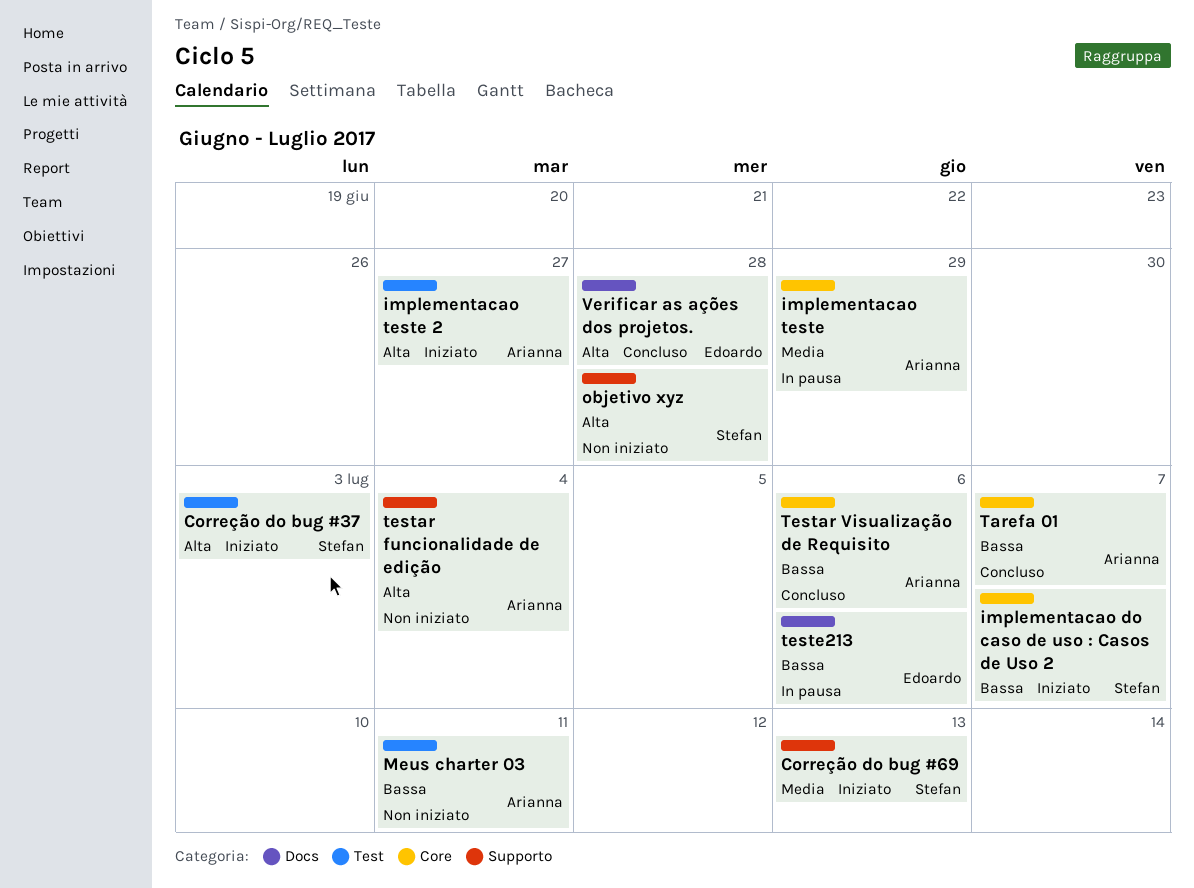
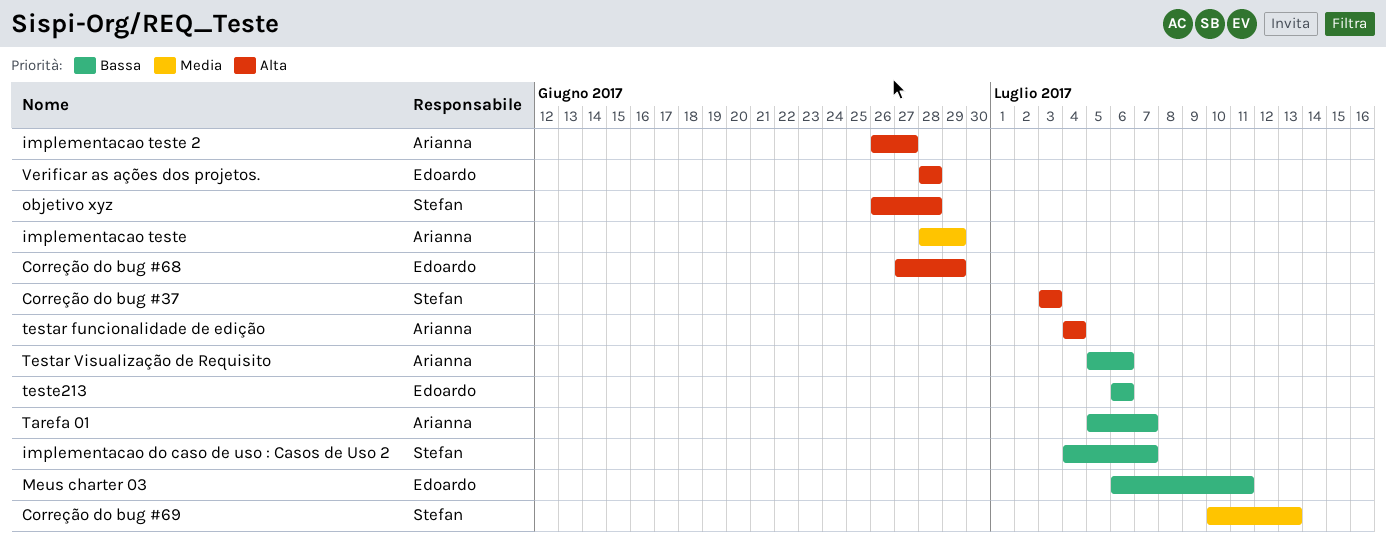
Correção do bug #68: none -> present
Meus charter 03, owner: Arianna -> Edoardo

